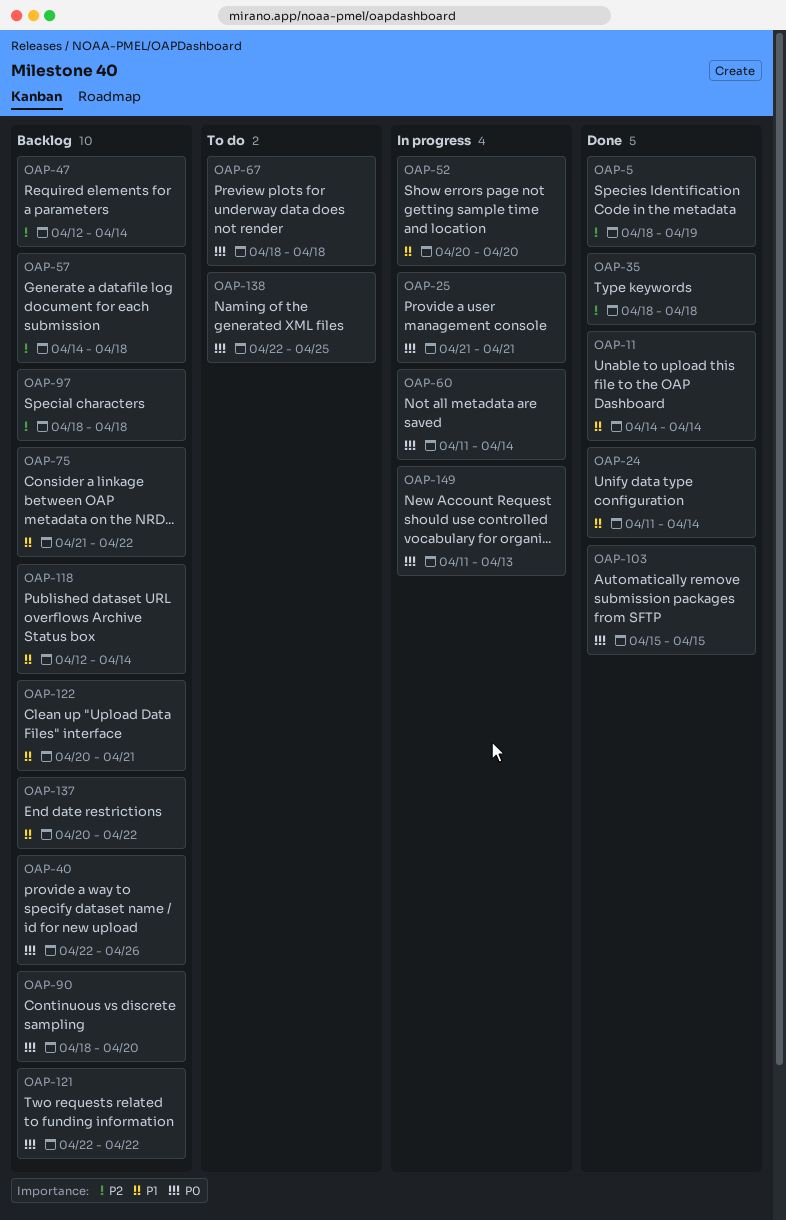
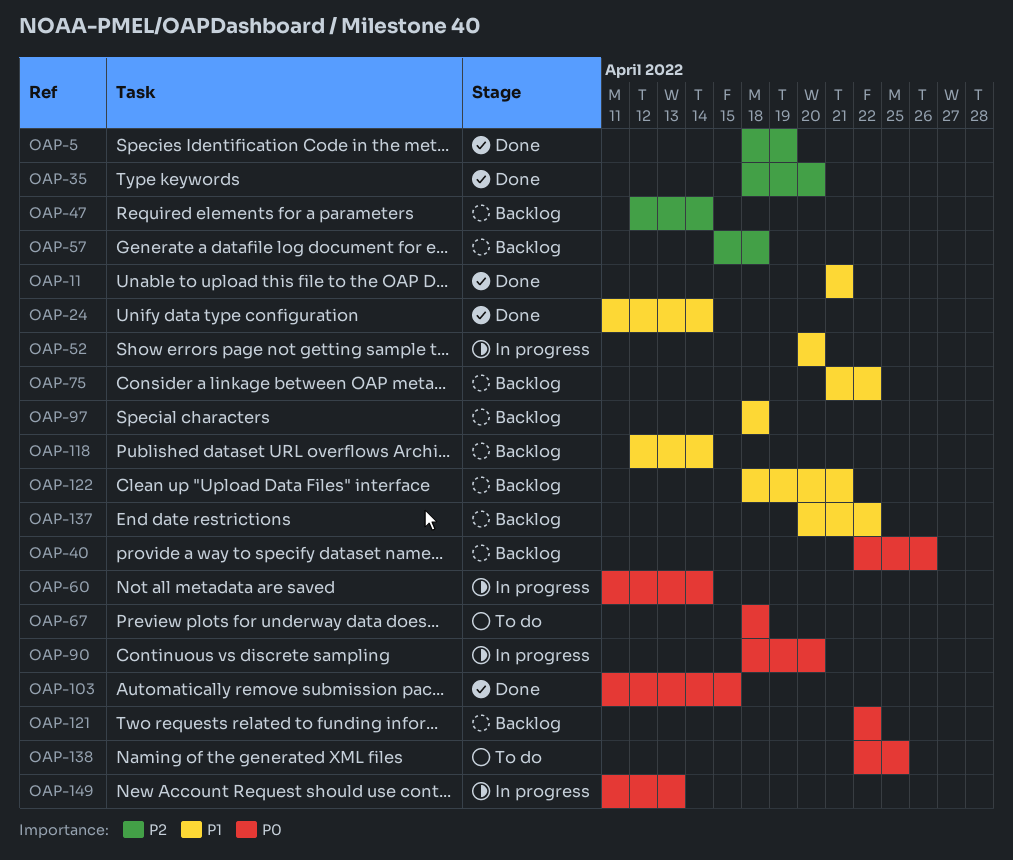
OAP-11, start: Apr 14 -> Apr 21
OAP-11, due: Apr 14 -> Apr 21
OAP-25: present -> none
OAP-35, due: Apr 18 -> Apr 20
OAP-57, start: Apr 14 -> Apr 15
OAP-90, status: Backlog -> In progress
OAP-97, priority: P2 -> P1
OAP-103, start: Apr 15 -> Apr 11
OAP-122, start: Apr 20 -> Apr 18

